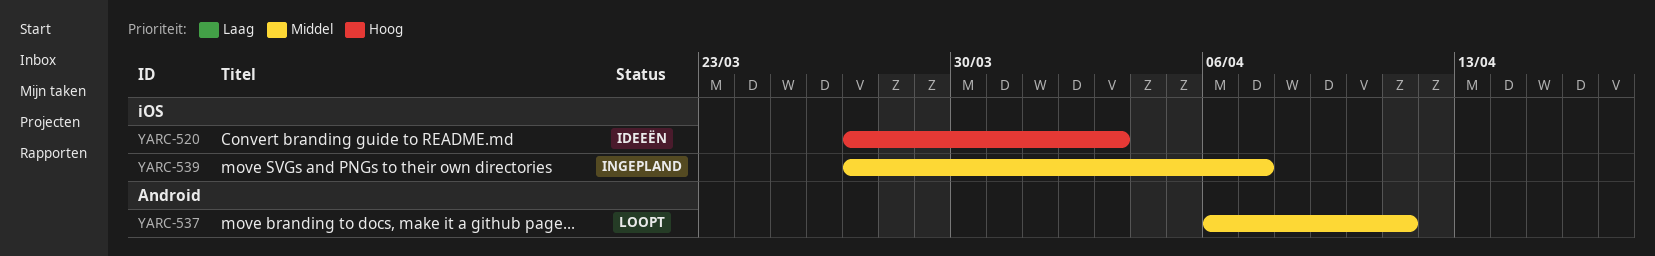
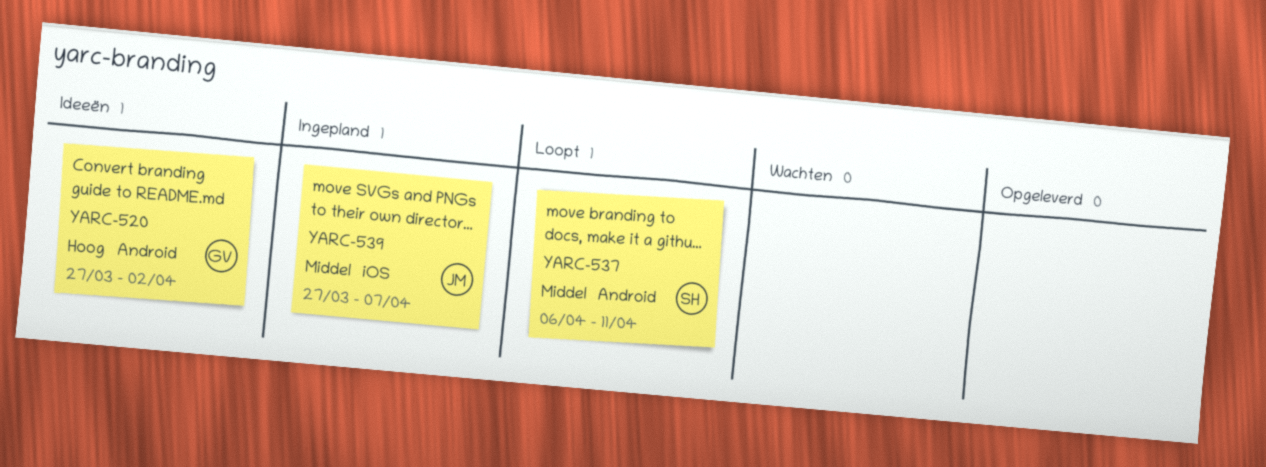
YARC-520, label: iOS -> Android
YARC-520, due: Apr 3 -> Apr 2

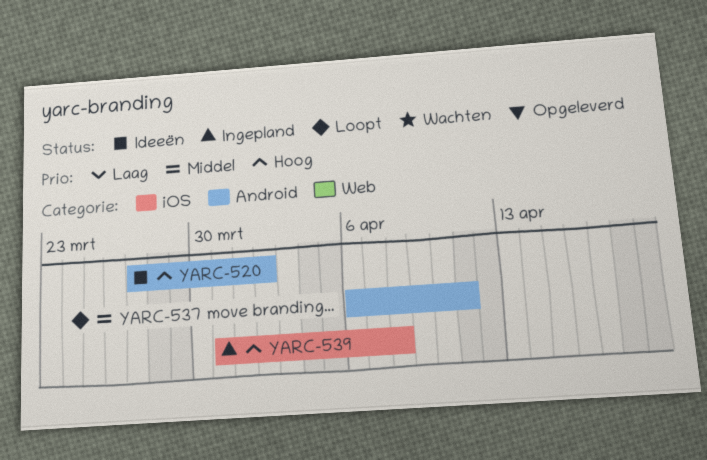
YARC-539, priority: Middel -> Hoog
YARC-539, start: Mar 27 -> Mar 31
YARC-539, due: Apr 7 -> Apr 8

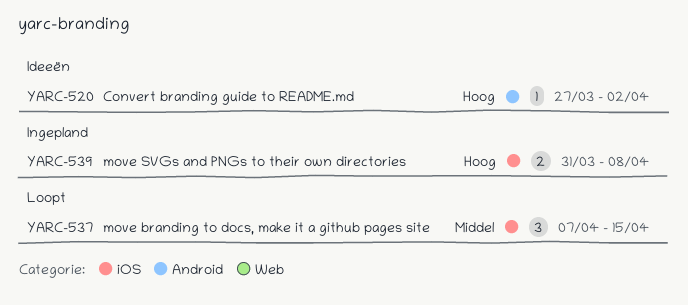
YARC-537, label: Android -> iOS
YARC-537, start: Apr 6 -> Apr 7
YARC-537, due: Apr 11 -> Apr 15

